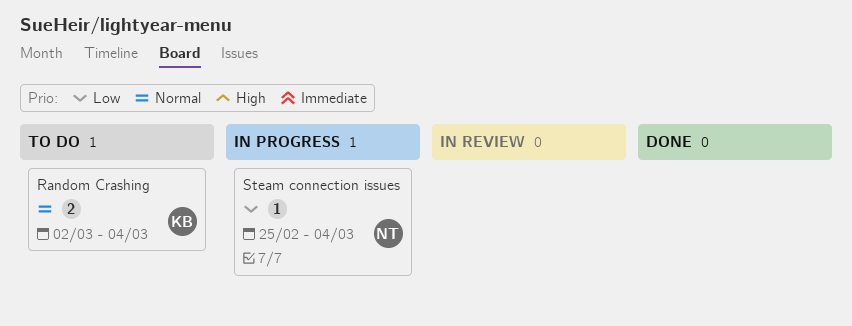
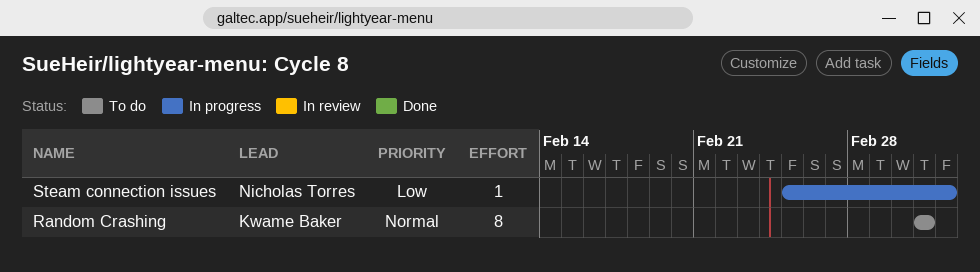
Random Crashing, estimate: 2 -> 8
Random Crashing, start: Mar 2 -> Mar 3
Random Crashing, due: Mar 4 -> Mar 3

